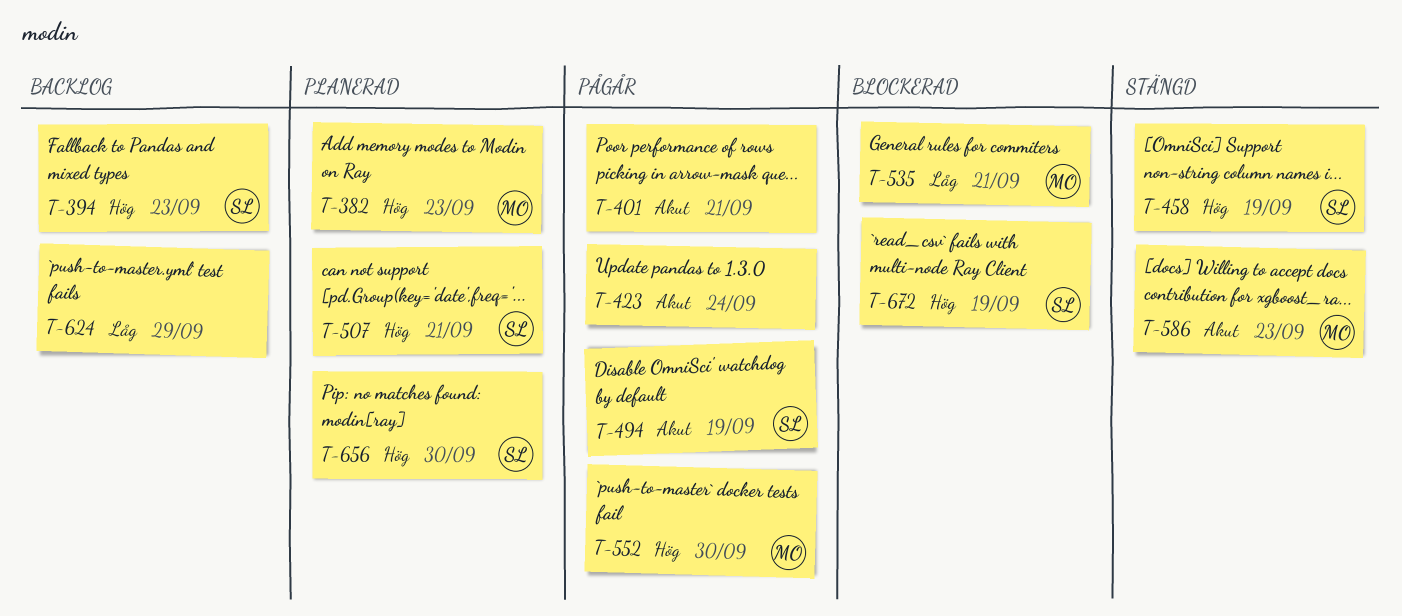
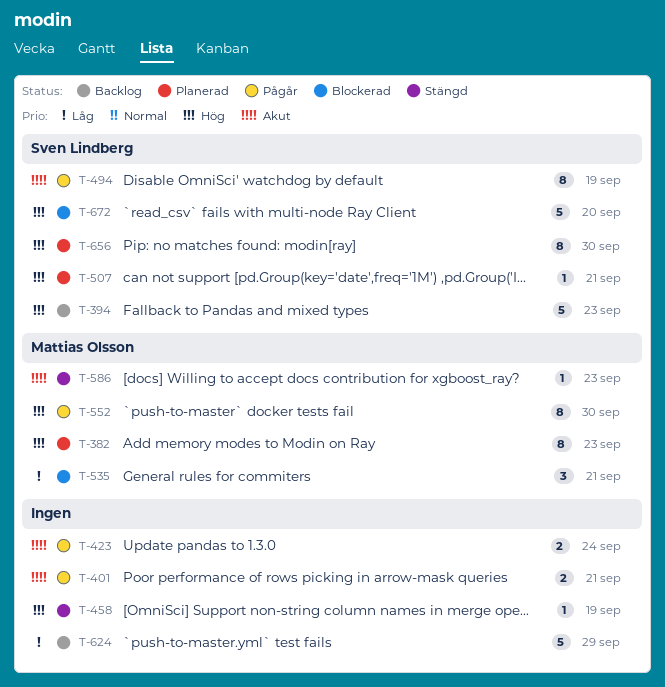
T-458, owner: Sven Lindberg -> none
T-672, due: Sep 19 -> Sep 20

